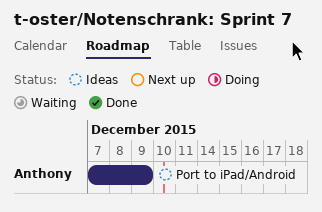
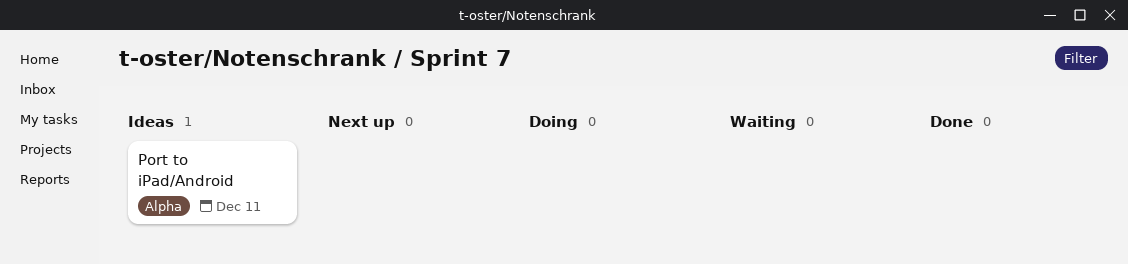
Port to iPad/Android, due: Dec 9 -> Dec 11

